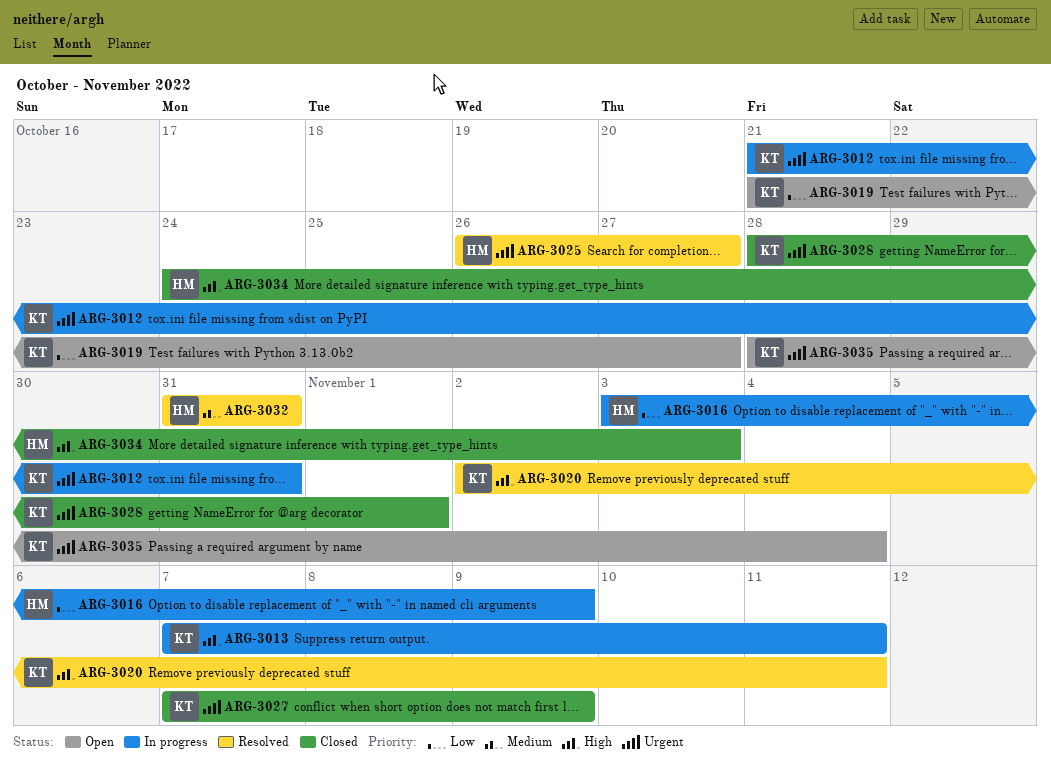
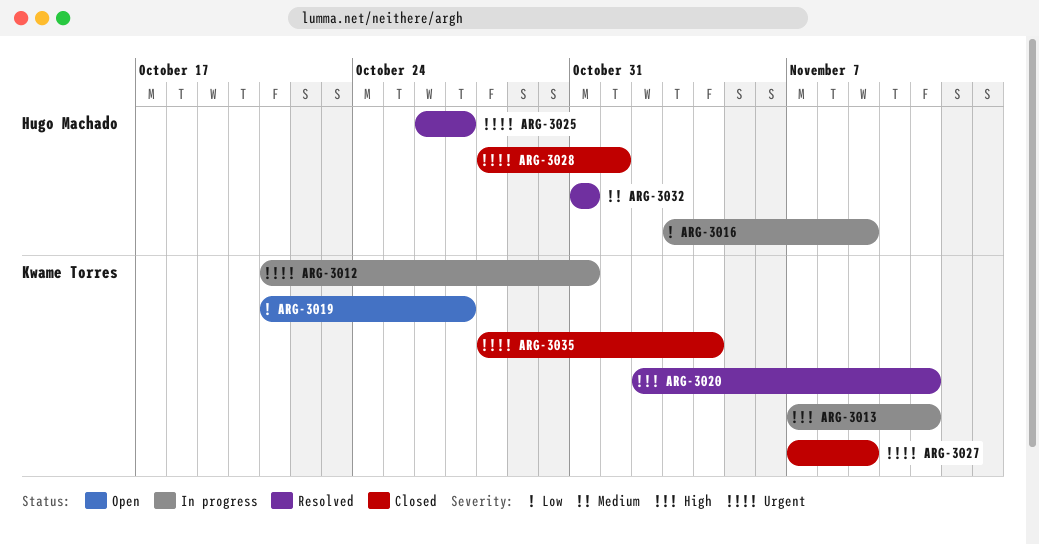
ARG-3028, owner: Kwame Torres -> Hugo Machado
ARG-3034: present -> none
ARG-3035, status: Open -> Closed

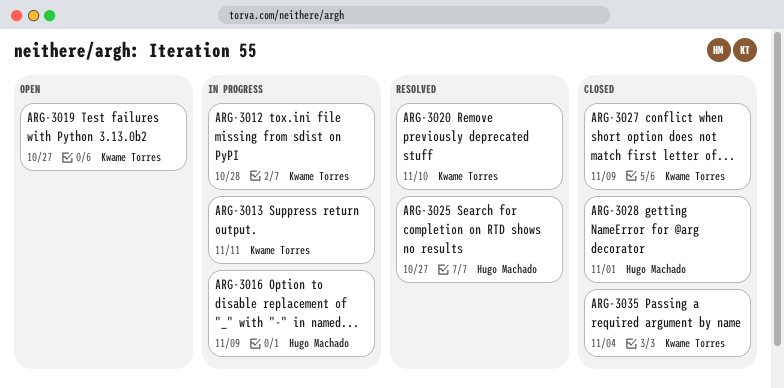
ARG-3012, due: Oct 31 -> Oct 28
ARG-3020, due: Nov 11 -> Nov 10
ARG-3032: present -> none

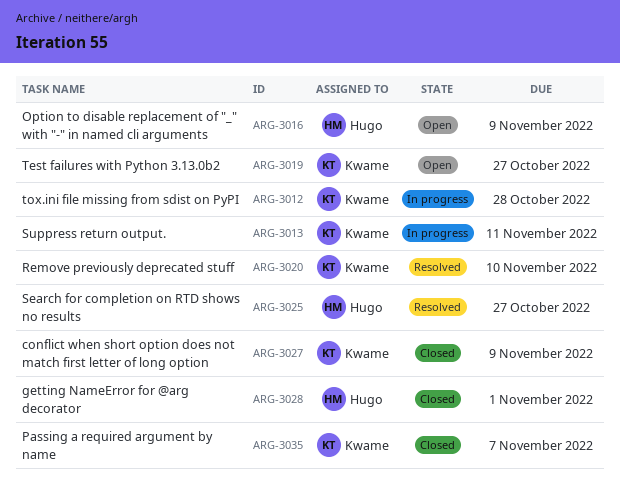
ARG-3016, status: In progress -> Open
ARG-3035, due: Nov 4 -> Nov 7

